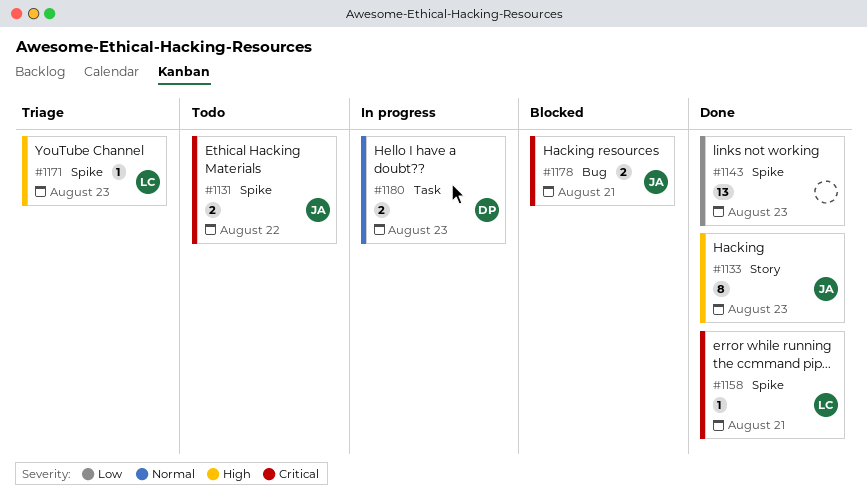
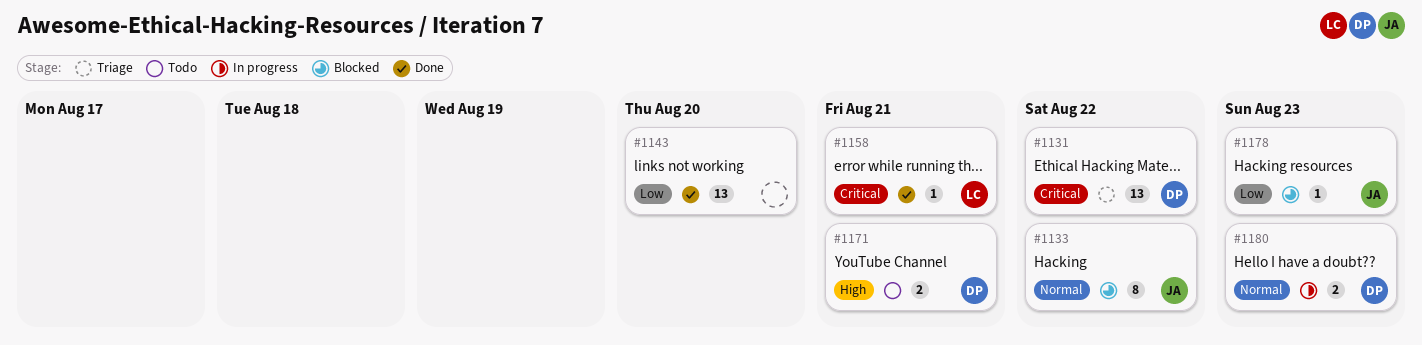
#1131, status: Todo -> Triage
#1131, owner: JA -> DP
#1131, estimate: 2 -> 13
#1133, status: Done -> Blocked
#1133, priority: High -> Normal
#1133, due: Aug 23 -> Aug 22
#1143, due: Aug 23 -> Aug 20
#1171, status: Triage -> Todo
#1171, owner: LC -> DP
#1171, estimate: 1 -> 2
#1171, due: Aug 23 -> Aug 21
#1178, priority: Critical -> Low
#1178, estimate: 2 -> 1
#1178, due: Aug 21 -> Aug 23

